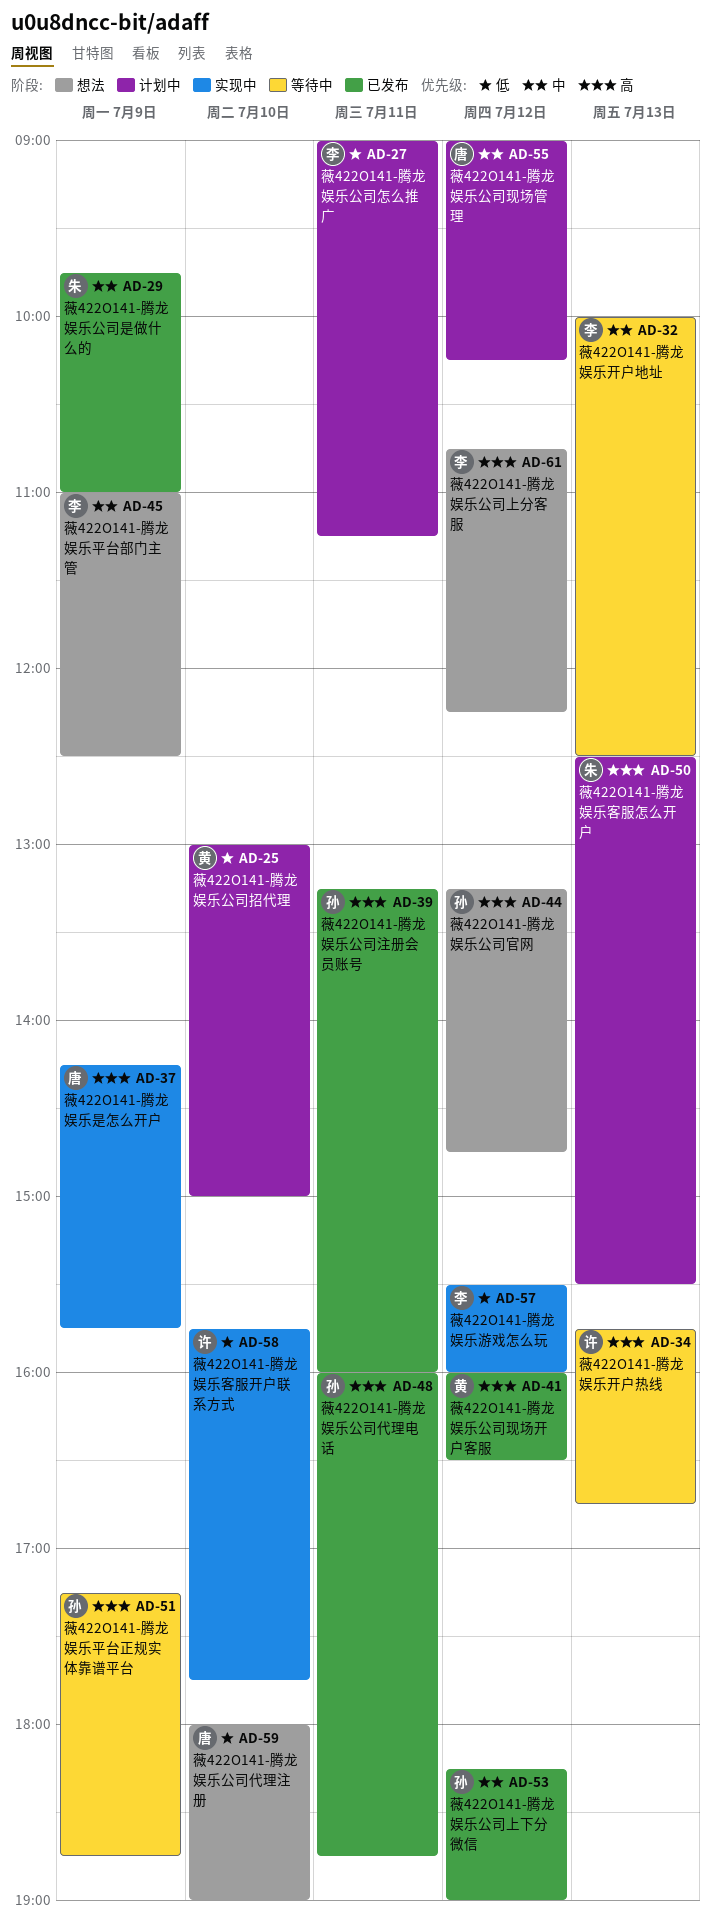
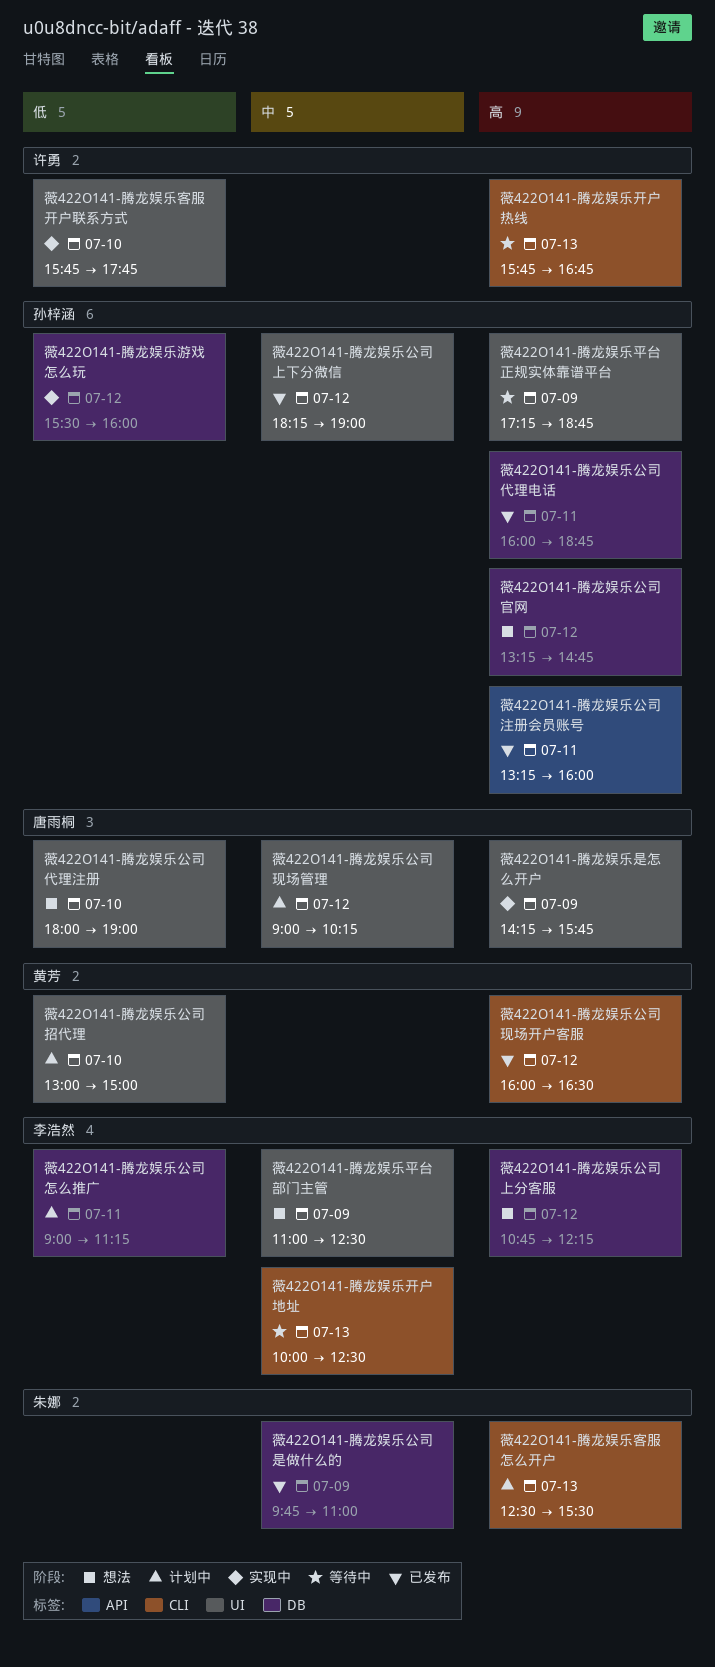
薇422O141-腾龙娱乐游戏怎么玩, owner: 李浩然 -> 孙梓涵

